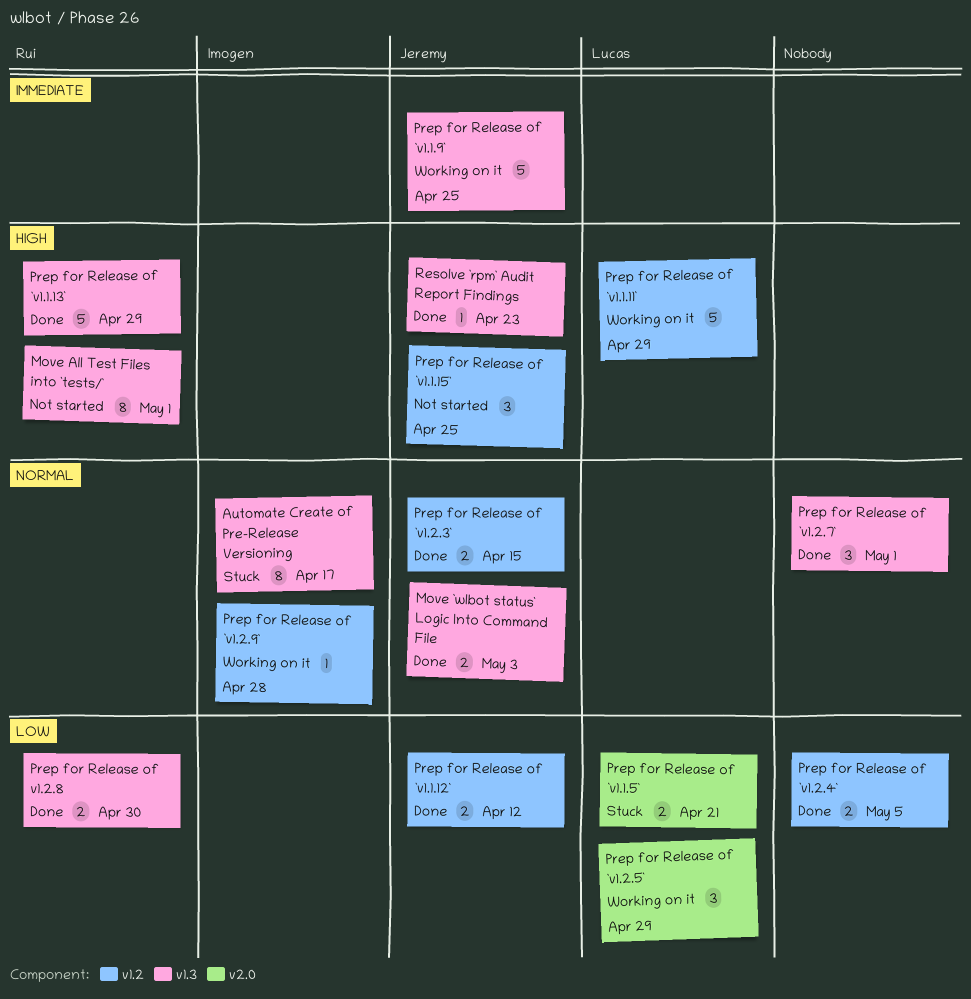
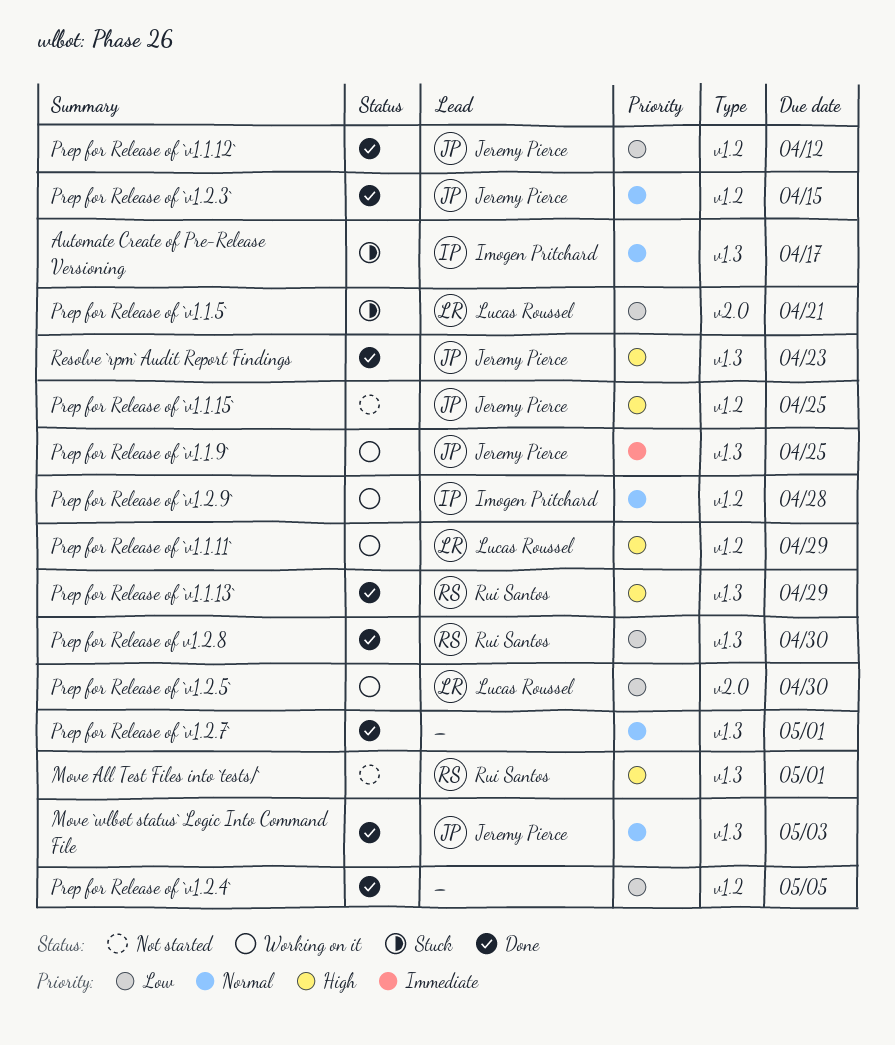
Prep for Release of `v1.2.5`, due: Apr 29 -> Apr 30

